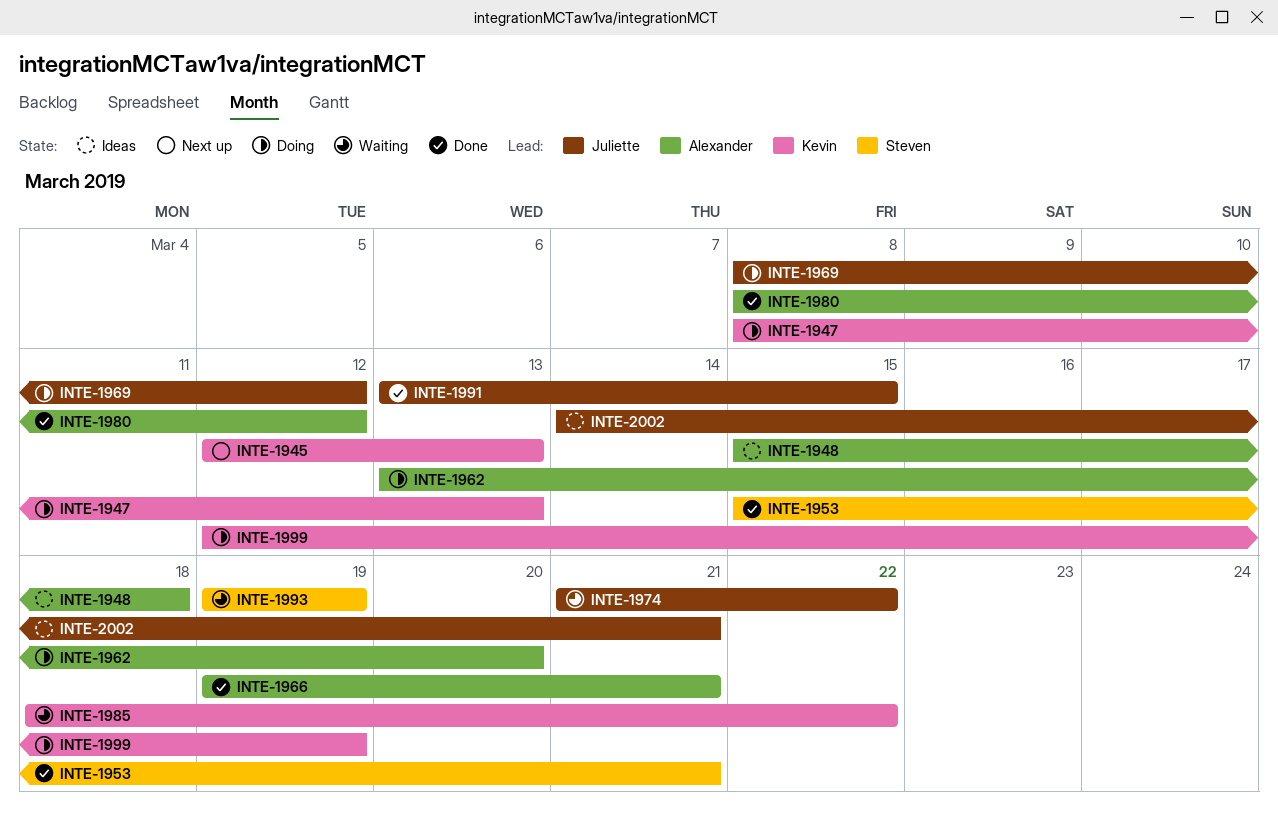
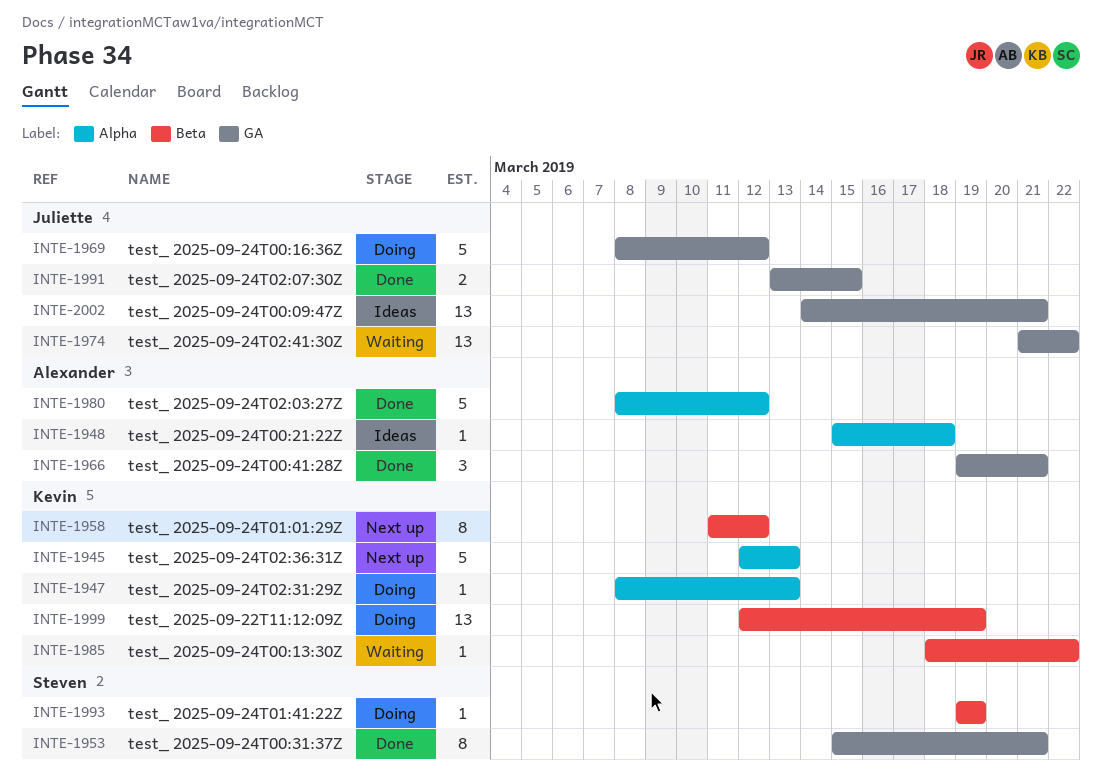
INTE-1958: none -> present
INTE-1962: present -> none
INTE-1993, status: Waiting -> Doing

